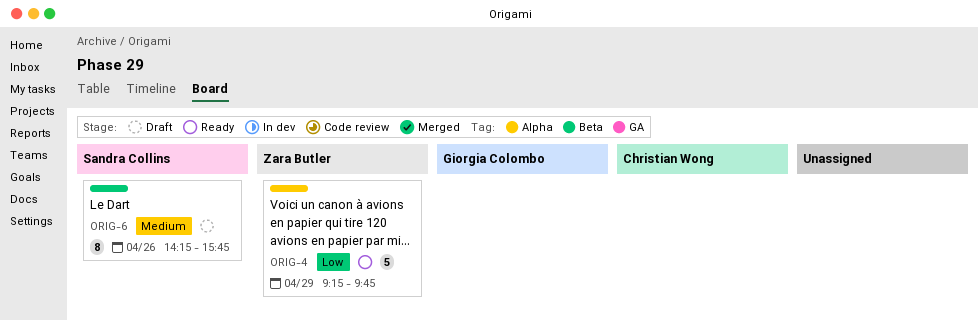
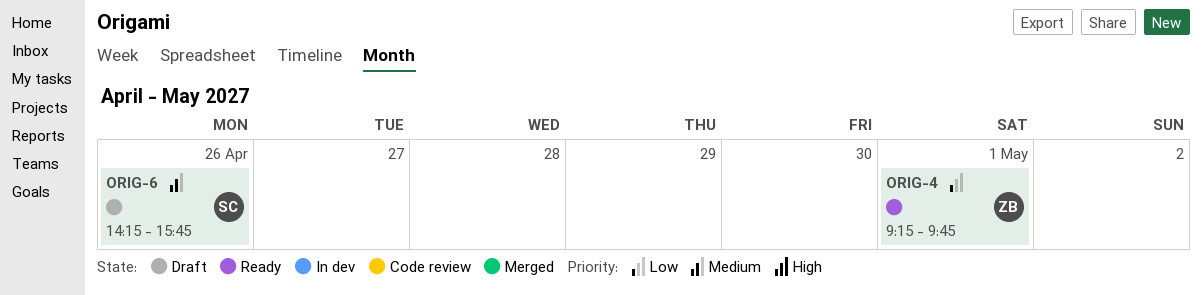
ORIG-4, day: Apr 29 -> May 1

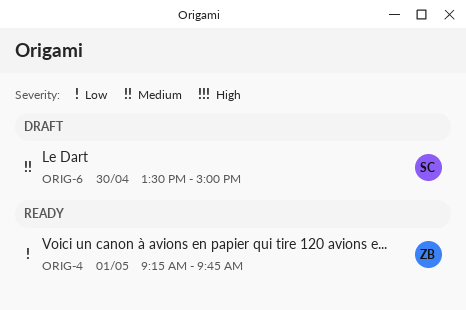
ORIG-6, day: Apr 26 -> Apr 30
ORIG-6, begins: 14:15 -> 13:30
ORIG-6, ends: 15:45 -> 15:00

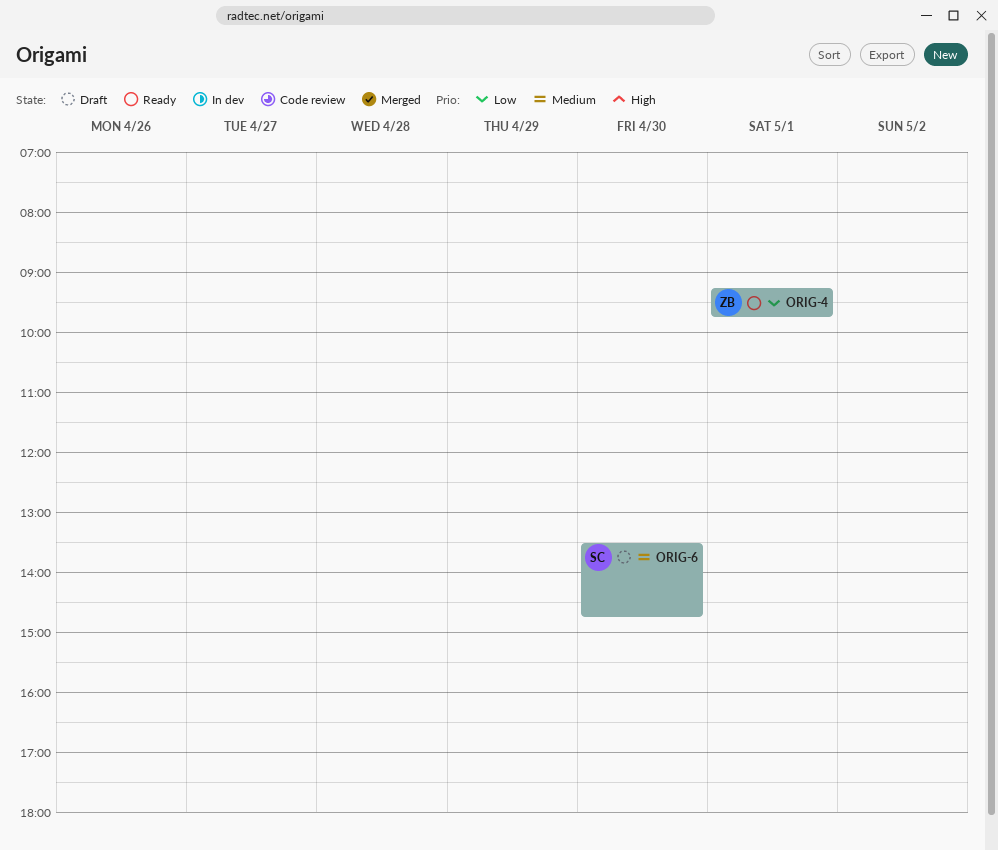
ORIG-6, ends: 15:00 -> 14:45

